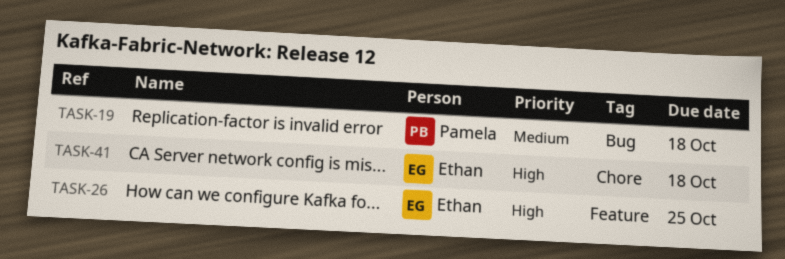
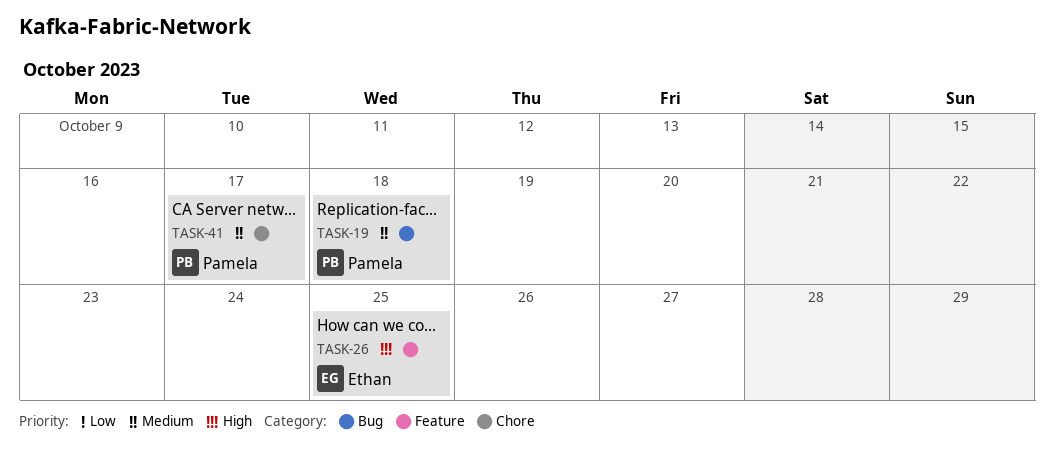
TASK-41, owner: Ethan -> Pamela
TASK-41, priority: High -> Medium
TASK-41, due: Oct 18 -> Oct 17

